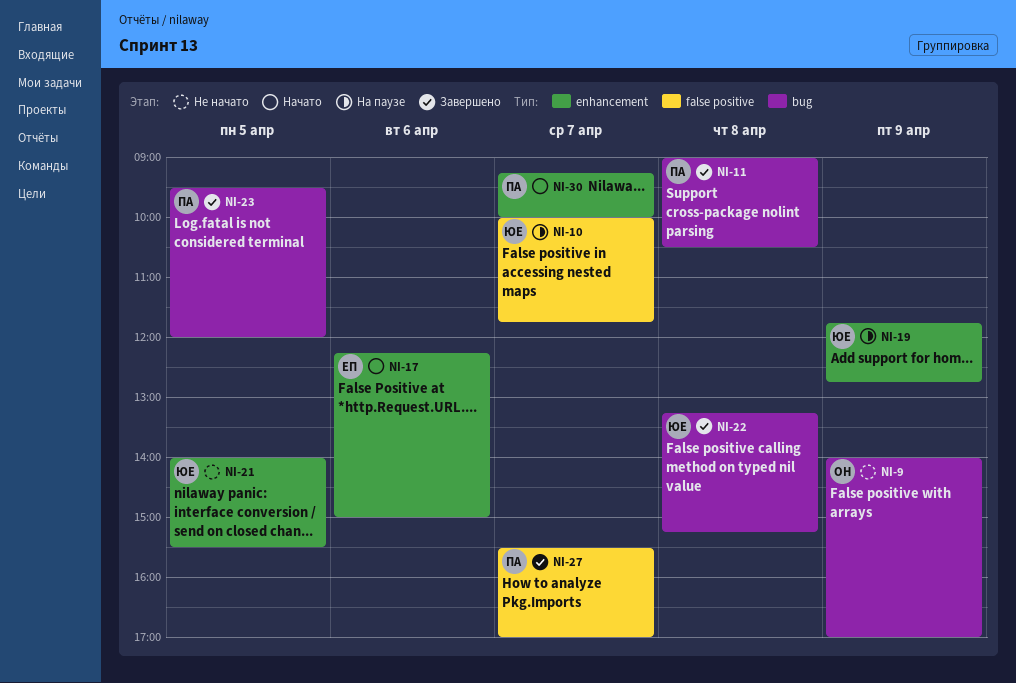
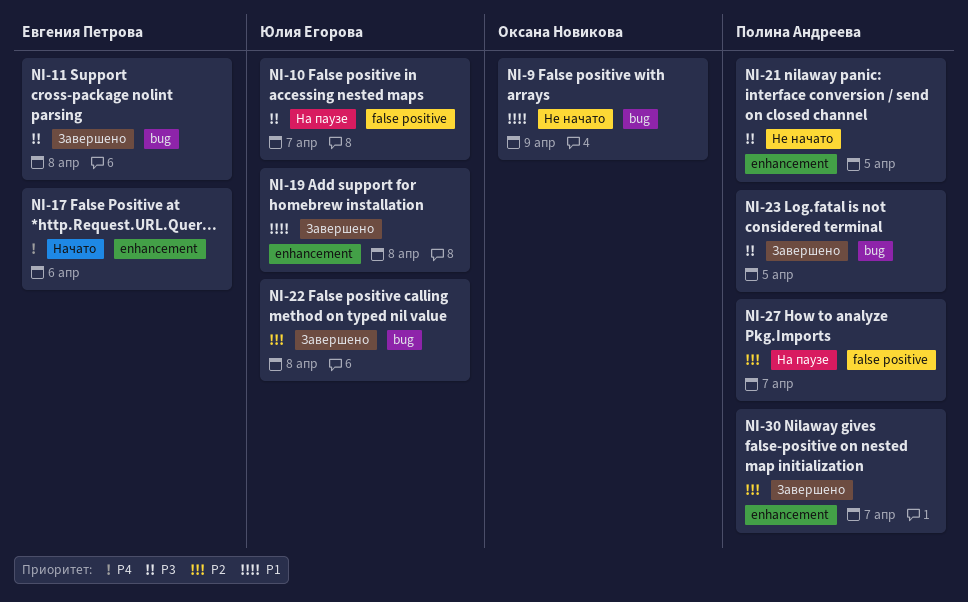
NI-11, owner: Полина Андреева -> Евгения Петрова
NI-19, status: На паузе -> Завершено
NI-19, day: Apr 9 -> Apr 8
NI-21, owner: Юлия Егорова -> Полина Андреева
NI-27, status: Завершено -> На паузе
NI-30, status: Начато -> Завершено

